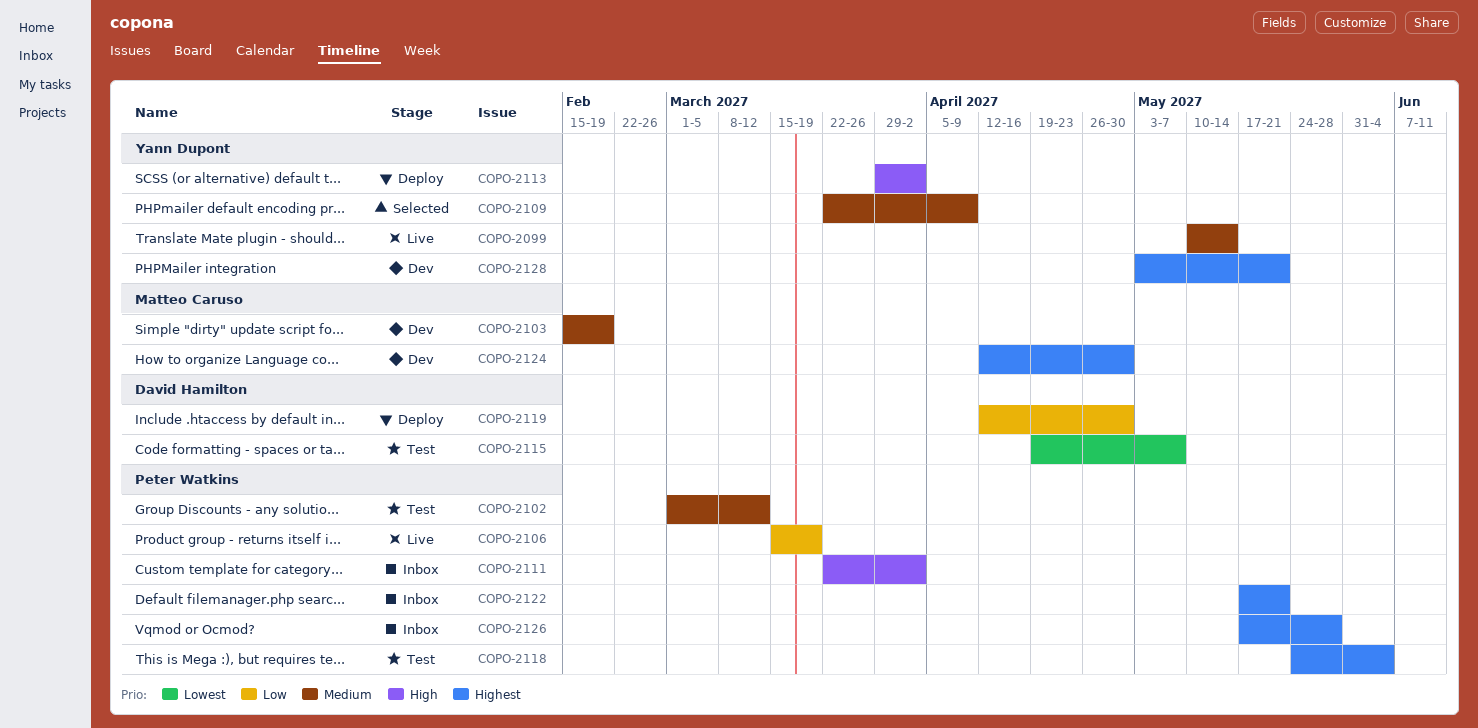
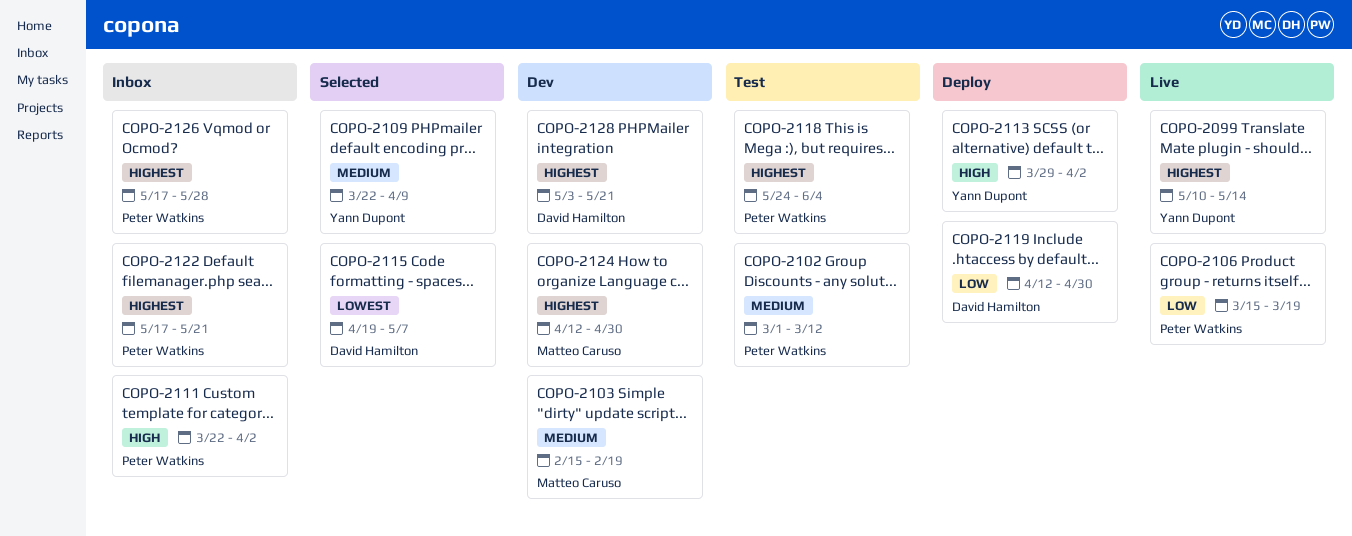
COPO-2099, priority: Medium -> Highest
COPO-2115, status: Test -> Selected
COPO-2128, owner: Yann Dupont -> David Hamilton

